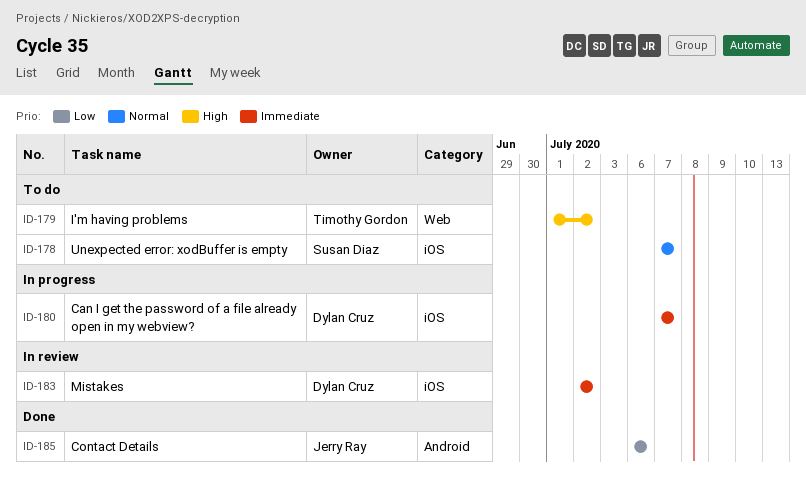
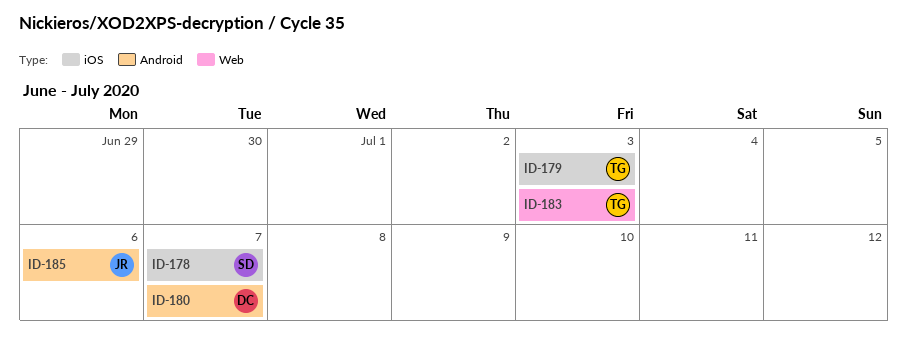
ID-179, label: Web -> iOS
ID-179, due: Jul 2 -> Jul 3
ID-180, label: iOS -> Android
ID-183, owner: Dylan Cruz -> Timothy Gordon
ID-183, label: iOS -> Web
ID-183, due: Jul 2 -> Jul 3

